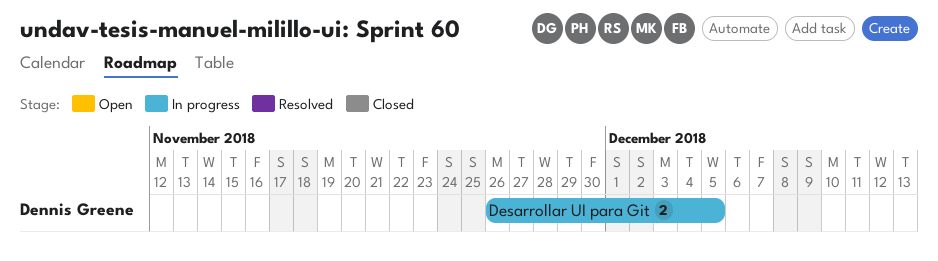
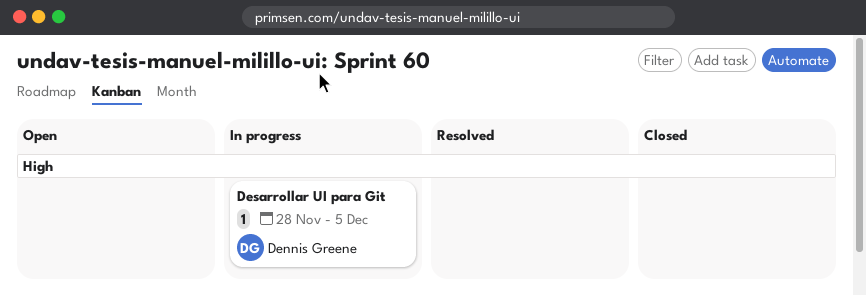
Desarrollar UI para Git, estimate: 2 -> 1
Desarrollar UI para Git, start: Nov 26 -> Nov 28

